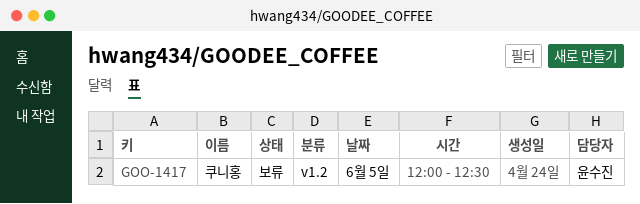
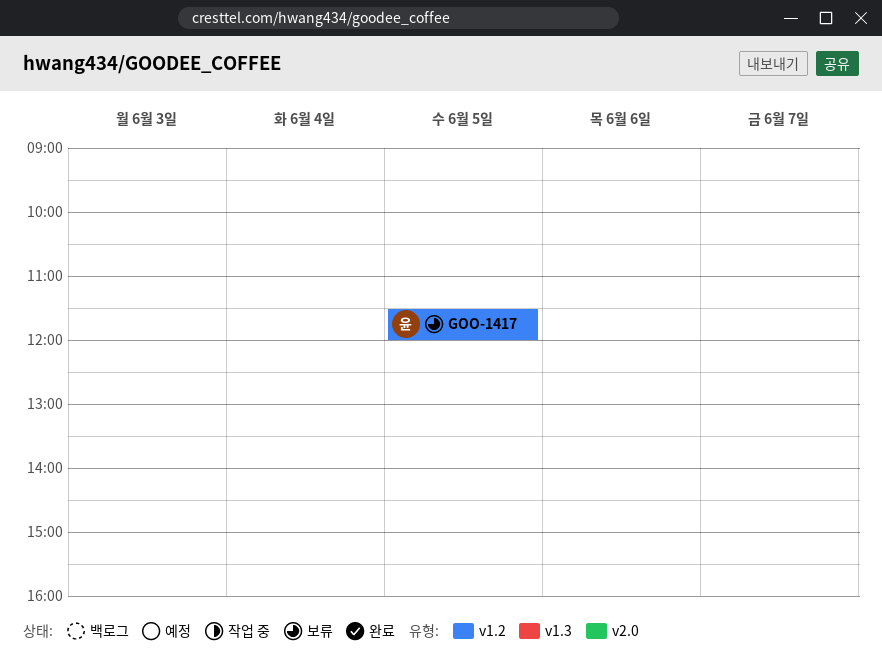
GOO-1417, begins: 12:00 -> 11:30
GOO-1417, ends: 12:30 -> 12:00

